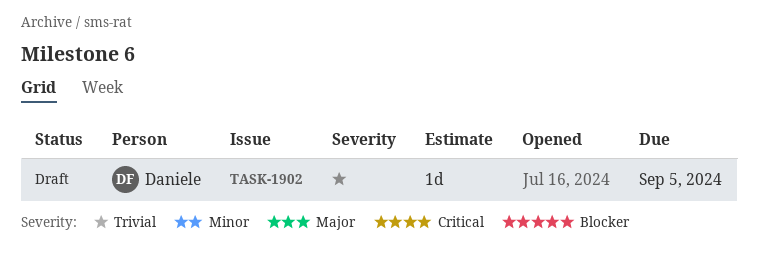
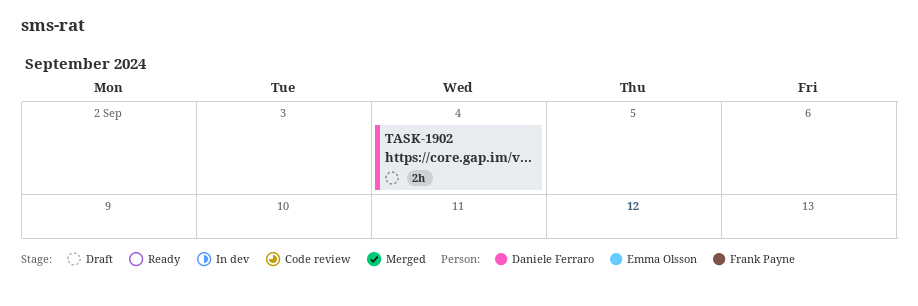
TASK-1902, estimate: 1d -> 2h
TASK-1902, due: Sep 5 -> Sep 4

